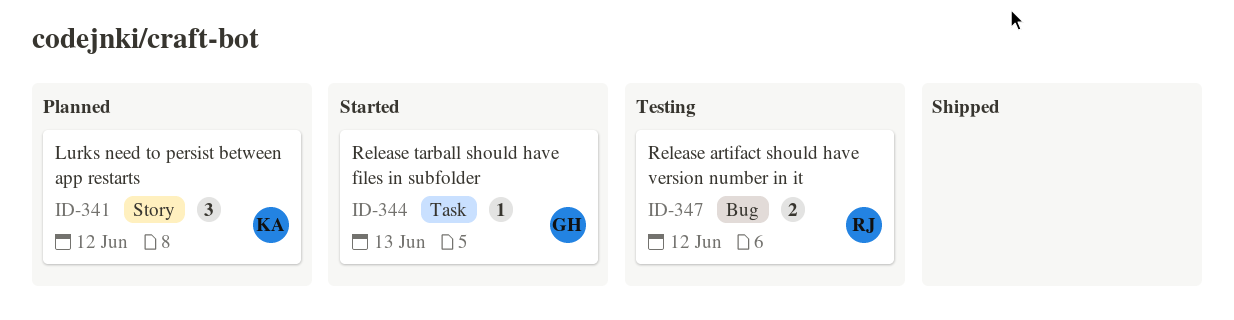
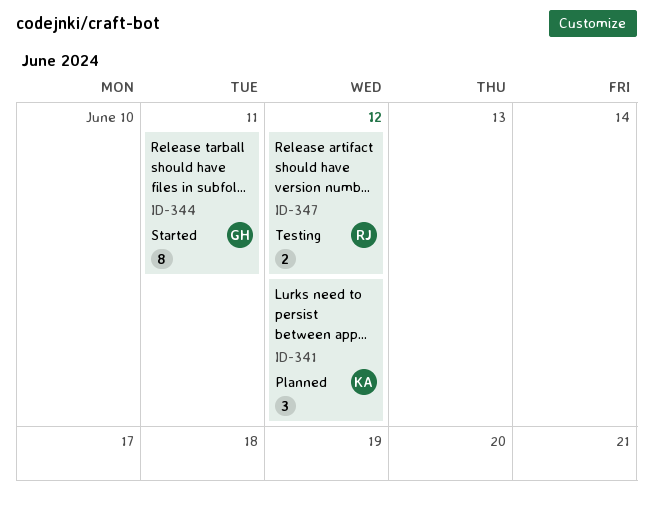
ID-344, estimate: 1 -> 8
ID-344, due: Jun 13 -> Jun 11

